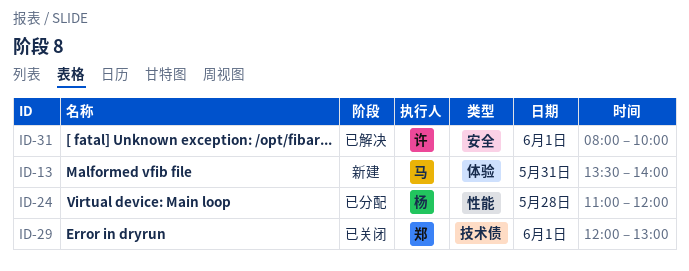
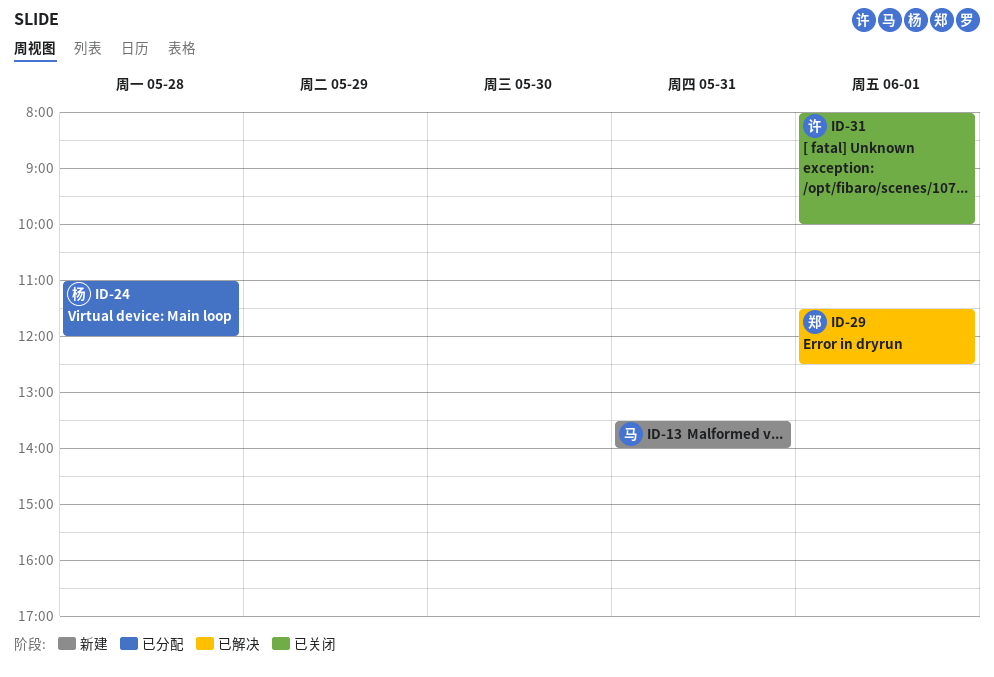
ID-29, status: 已关闭 -> 已解决
ID-29, begins: 12:00 -> 11:30
ID-29, ends: 13:00 -> 12:30
ID-31, status: 已解决 -> 已关闭

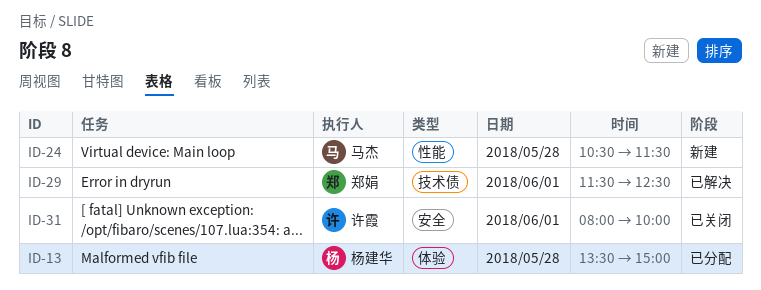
ID-13, status: 新建 -> 已分配
ID-13, owner: 马杰 -> 杨建华
ID-13, day: May 31 -> May 28
ID-13, ends: 14:00 -> 15:00
ID-24, status: 已分配 -> 新建
ID-24, owner: 杨建华 -> 马杰
ID-24, begins: 11:00 -> 10:30
ID-24, ends: 12:00 -> 11:30

